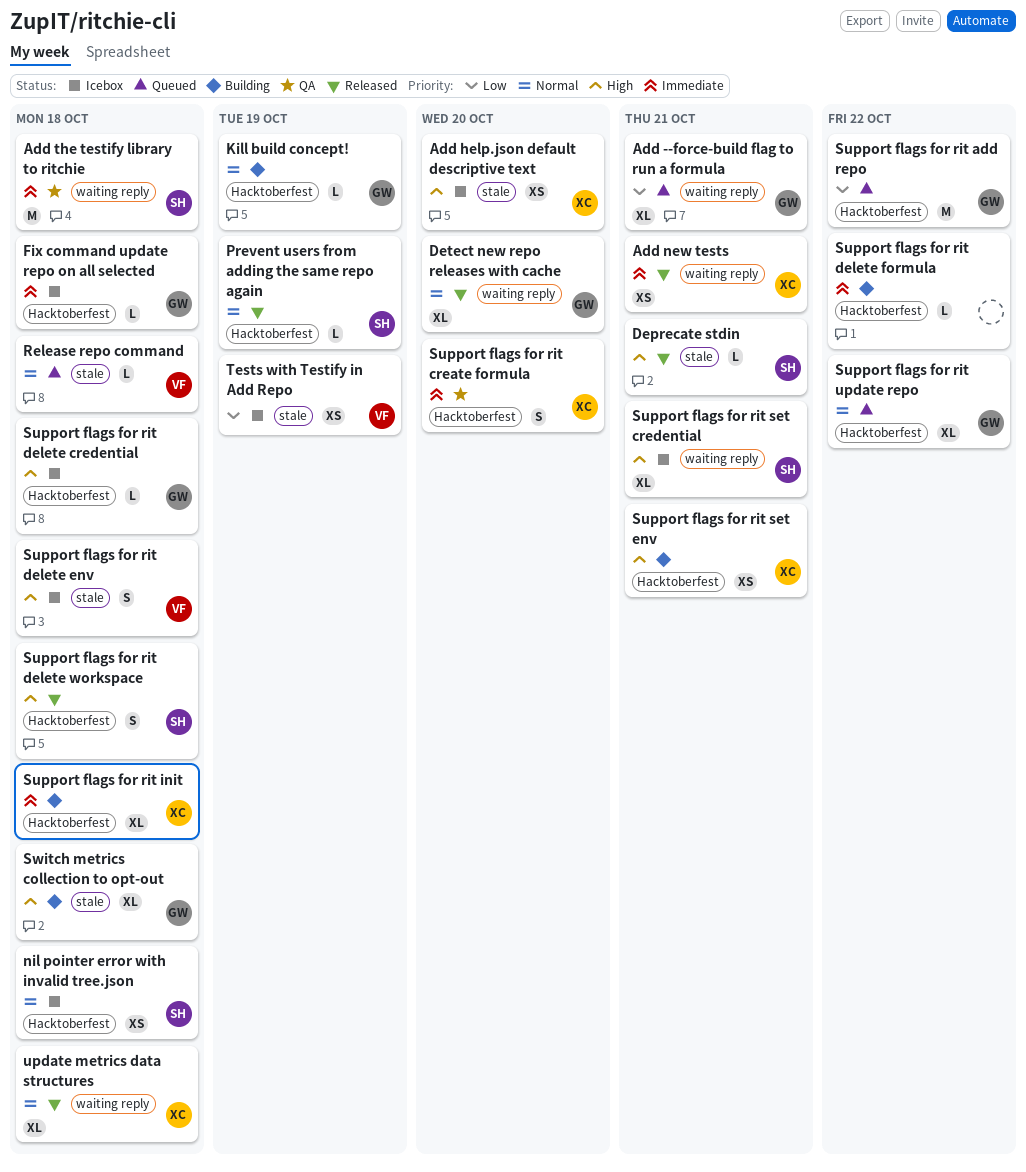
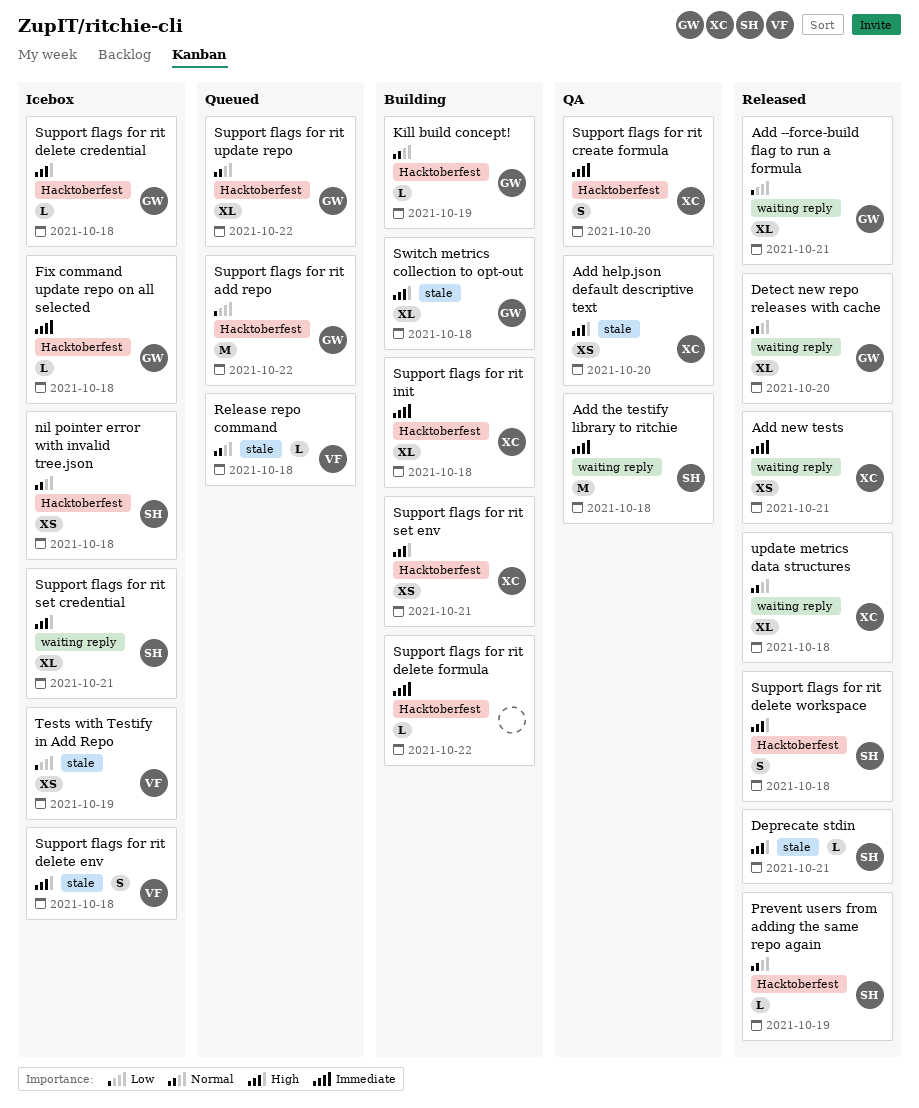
Add --force-build flag to run a formula, status: Queued -> Released
Add help.json default descriptive text, status: Icebox -> QA

